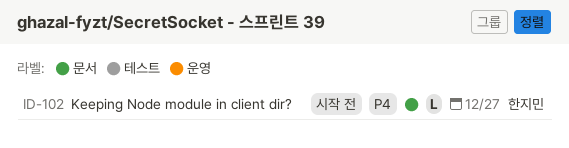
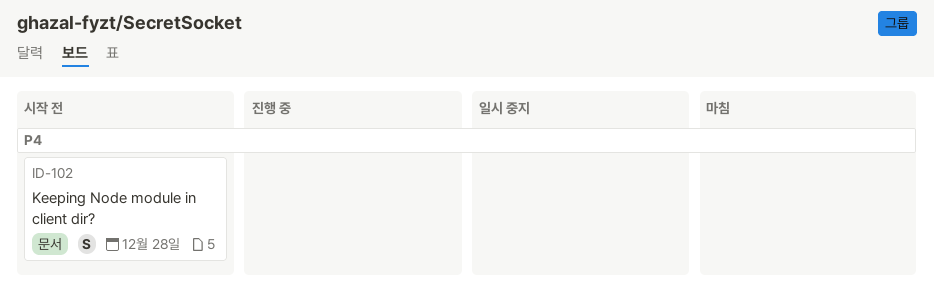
ID-102, estimate: L -> S
ID-102, due: Dec 27 -> Dec 28

